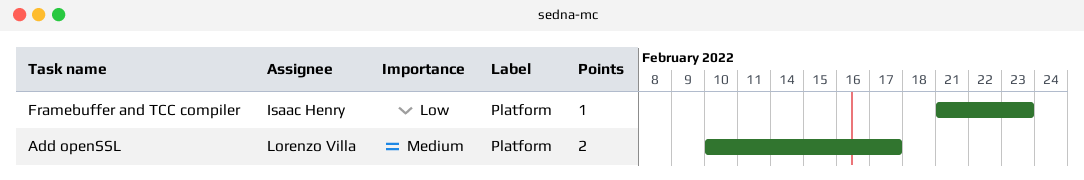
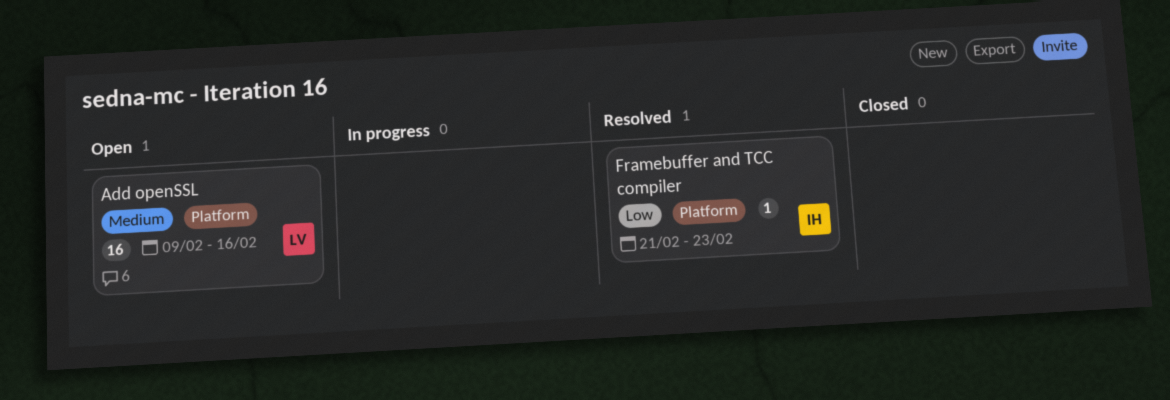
Add openSSL, estimate: 2 -> 16
Add openSSL, start: Feb 10 -> Feb 9
Add openSSL, due: Feb 17 -> Feb 16

